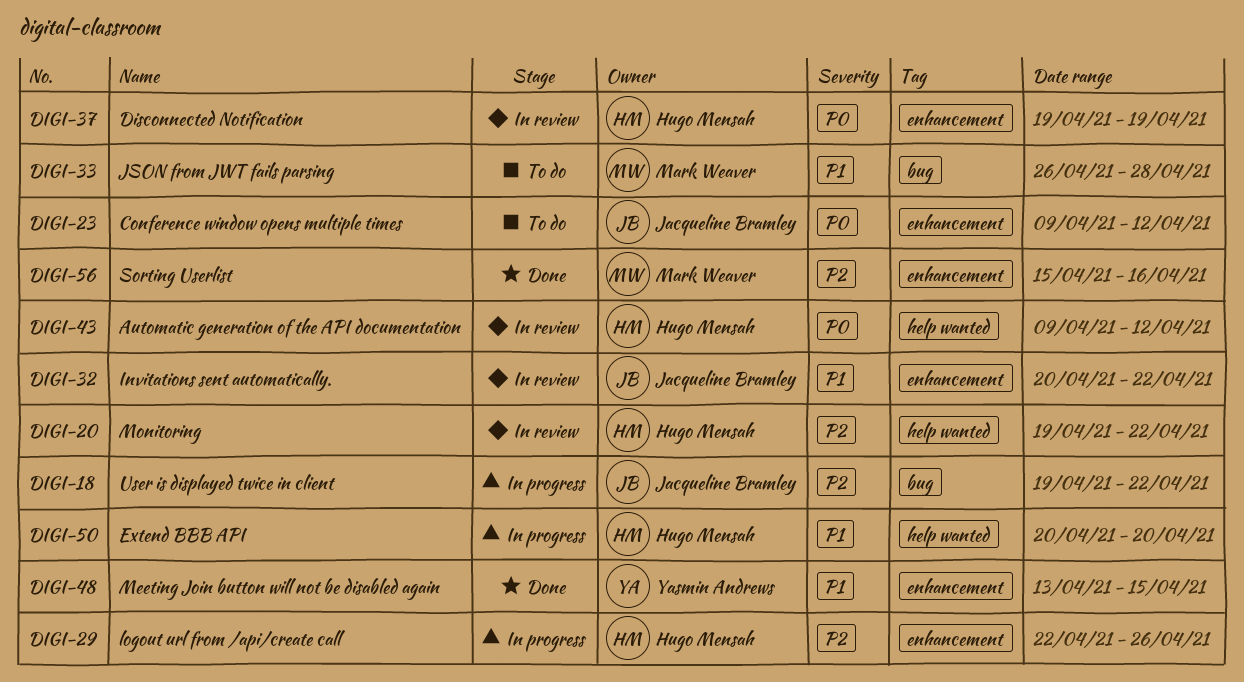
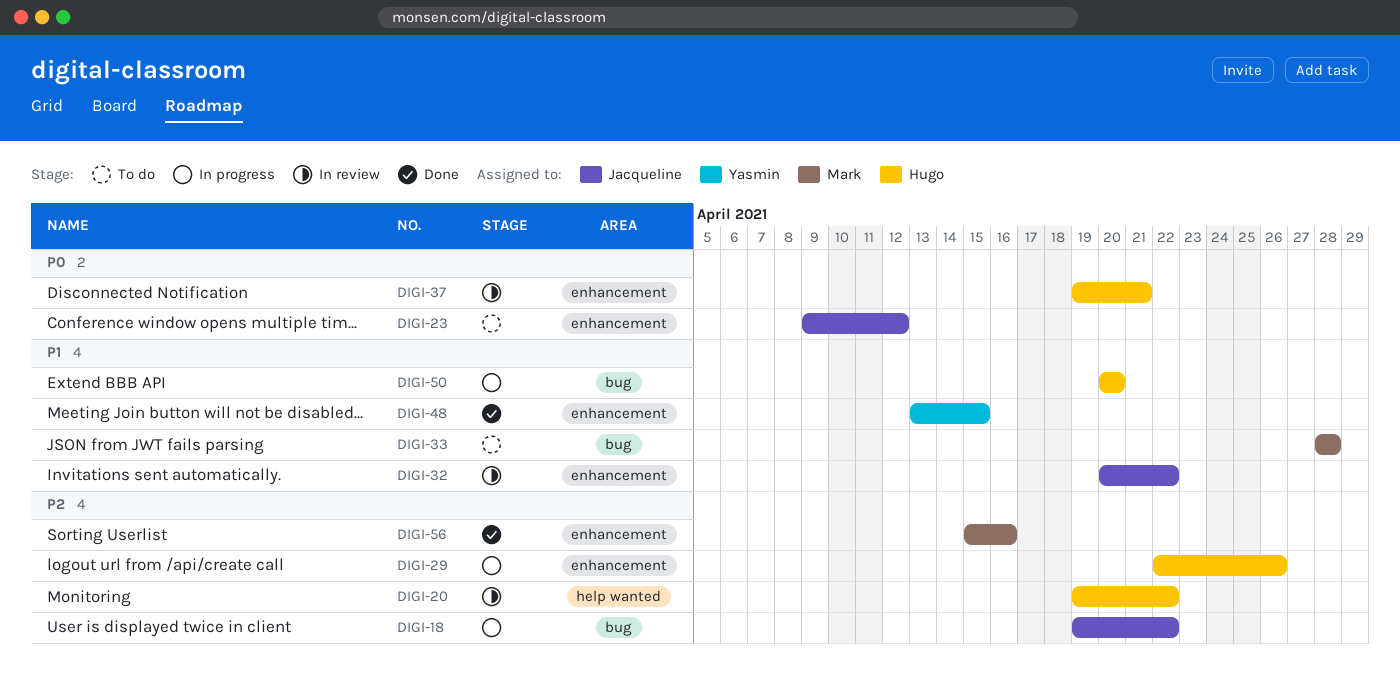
DIGI-33, start: Apr 26 -> Apr 28
DIGI-37, due: Apr 19 -> Apr 21
DIGI-43: present -> none
DIGI-50, label: help wanted -> bug

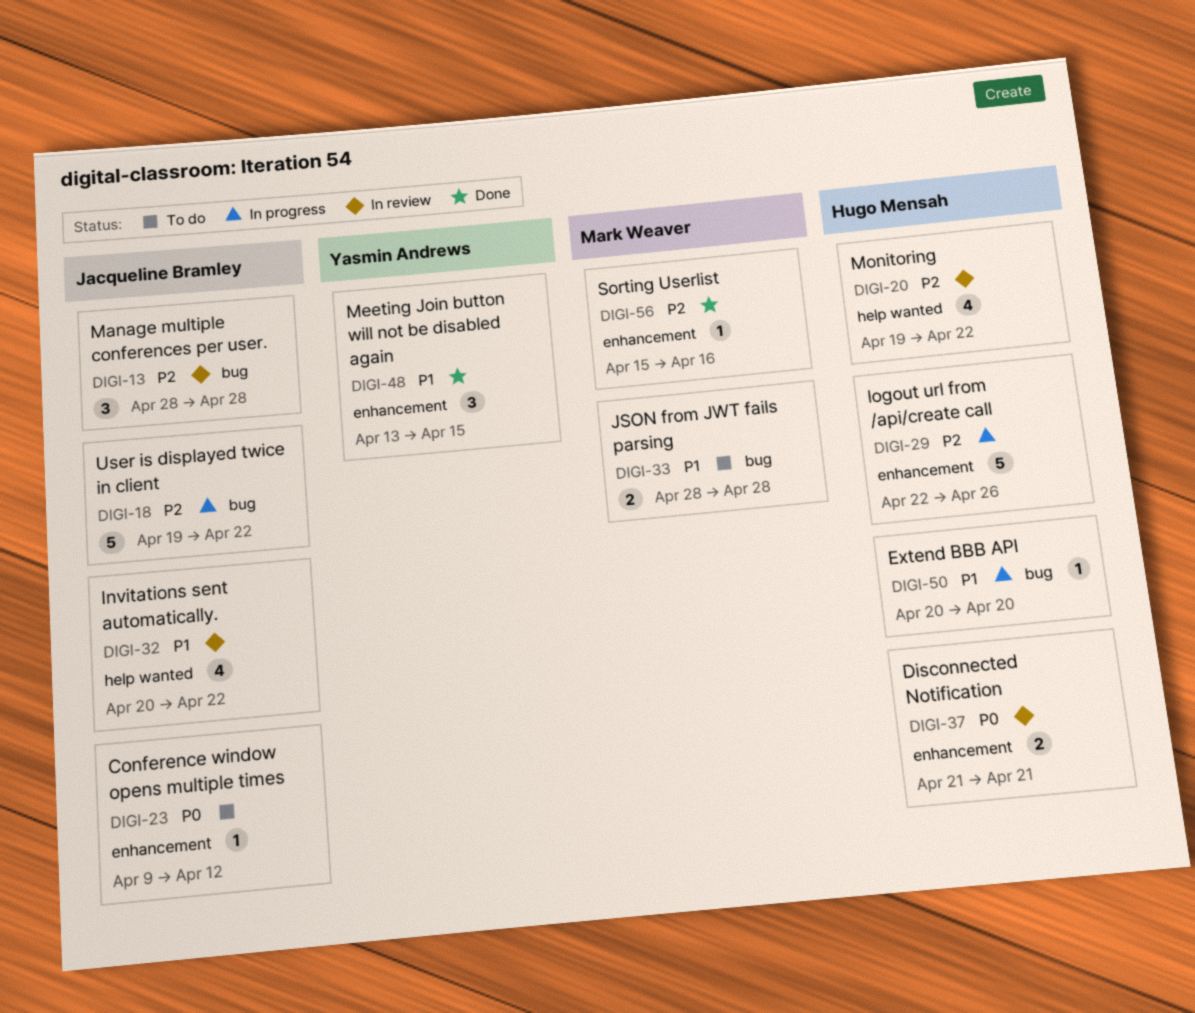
DIGI-13: none -> present
DIGI-32, label: enhancement -> help wanted
DIGI-37, start: Apr 19 -> Apr 21

